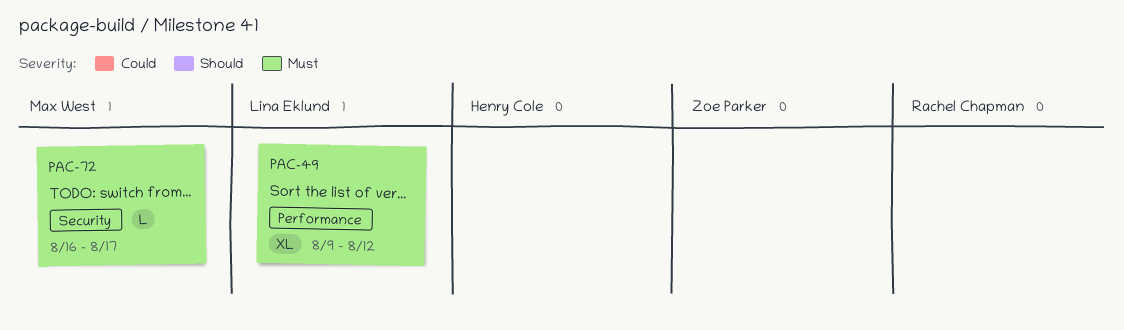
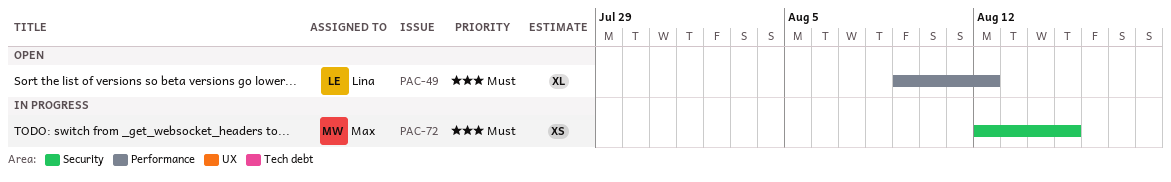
PAC-72, estimate: L -> XS
PAC-72, start: Aug 16 -> Aug 12
PAC-72, due: Aug 17 -> Aug 15

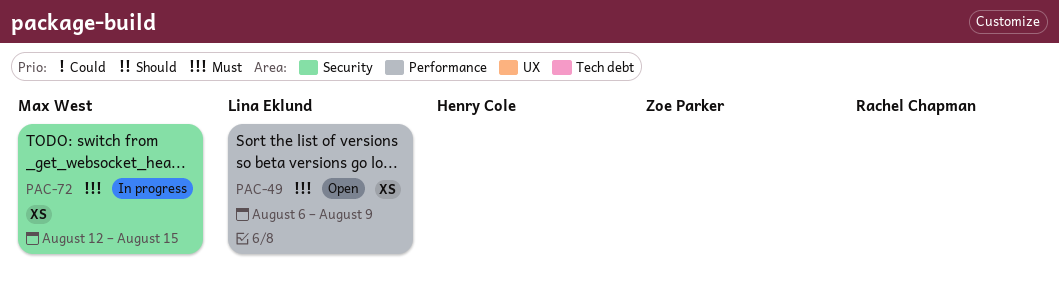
PAC-49, estimate: XL -> XS
PAC-49, start: Aug 9 -> Aug 6
PAC-49, due: Aug 12 -> Aug 9

